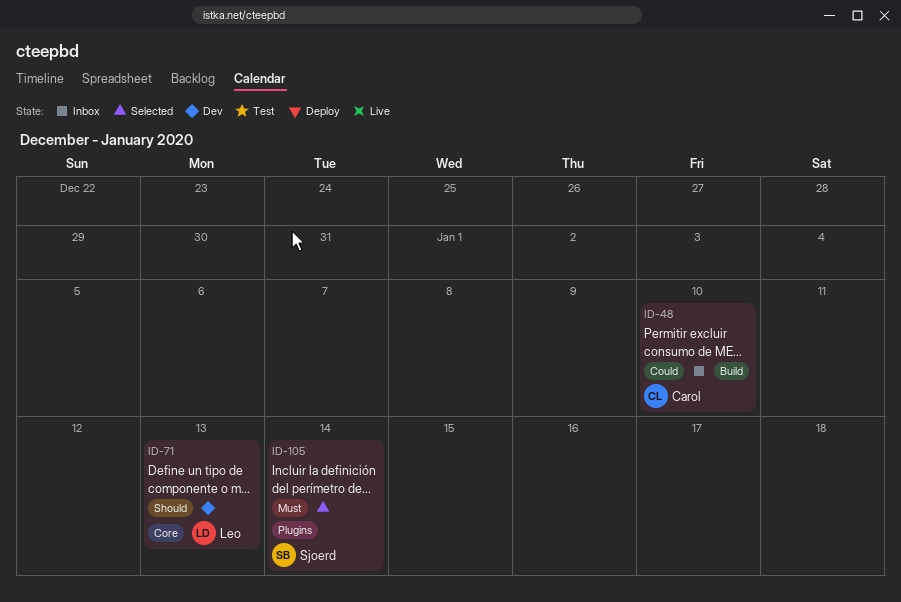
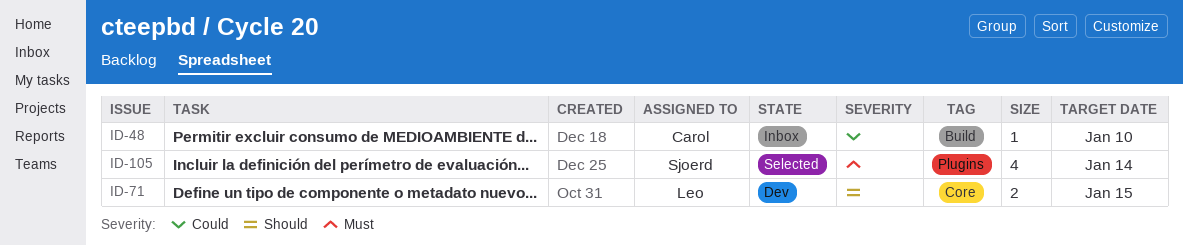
ID-71, due: Jan 13 -> Jan 15

